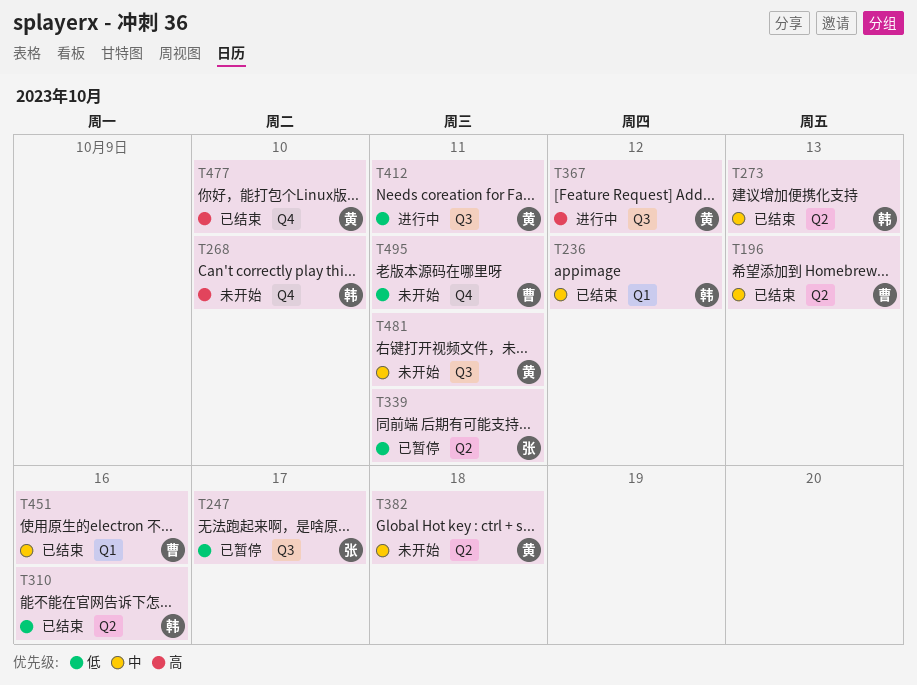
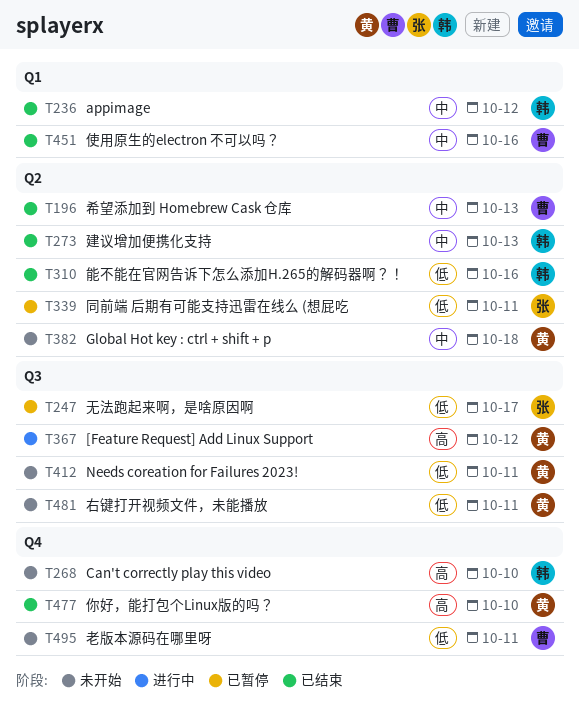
T412, status: 进行中 -> 未开始
T481, priority: 中 -> 低

